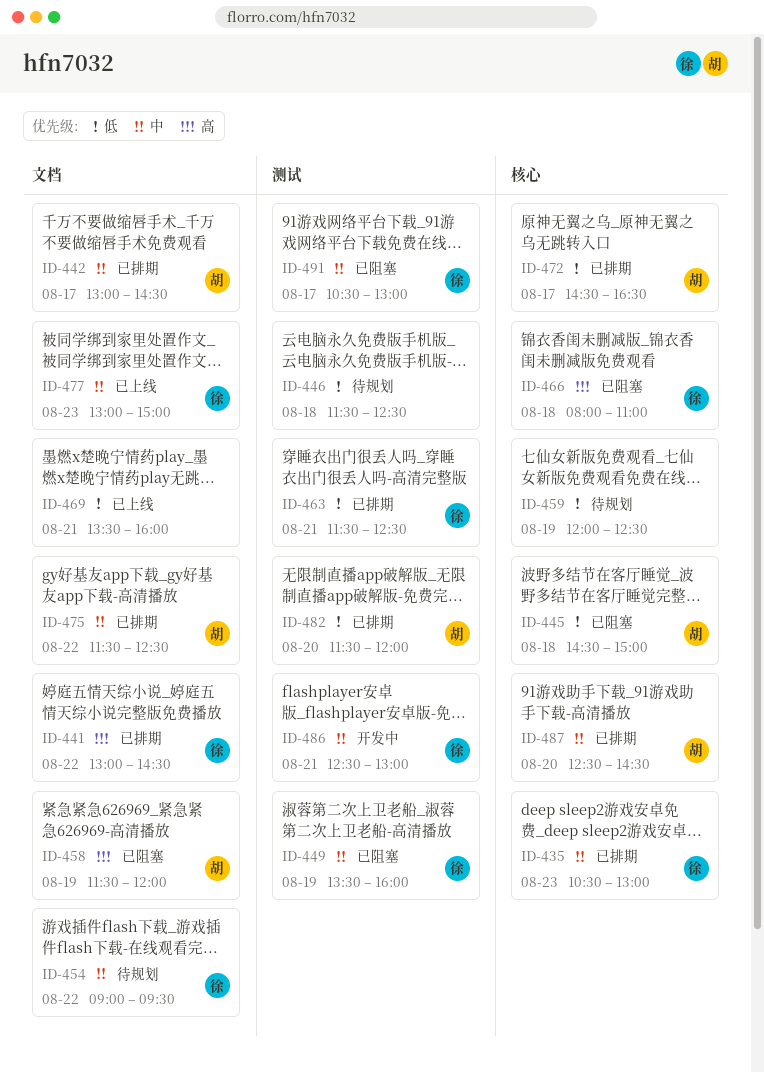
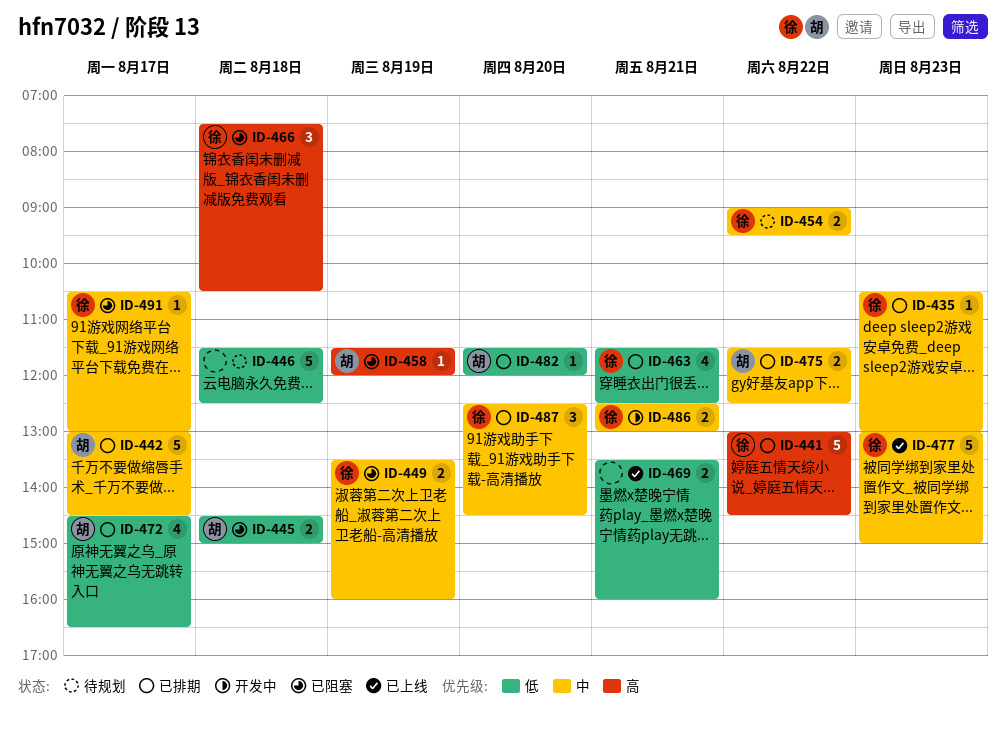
ID-459: present -> none
ID-466, begins: 08:00 -> 07:30
ID-466, ends: 11:00 -> 10:30
ID-487, owner: 胡 -> 徐

